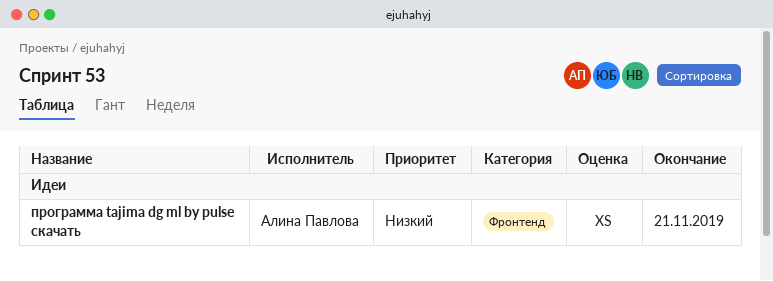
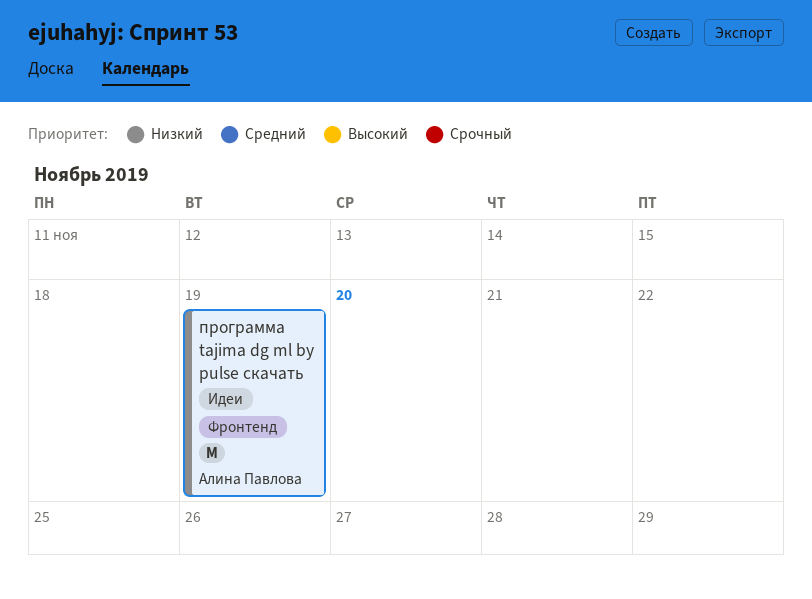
программа tajima dg ml by pulse скачать, estimate: XS -> M
программа tajima dg ml by pulse скачать, due: Nov 21 -> Nov 19

